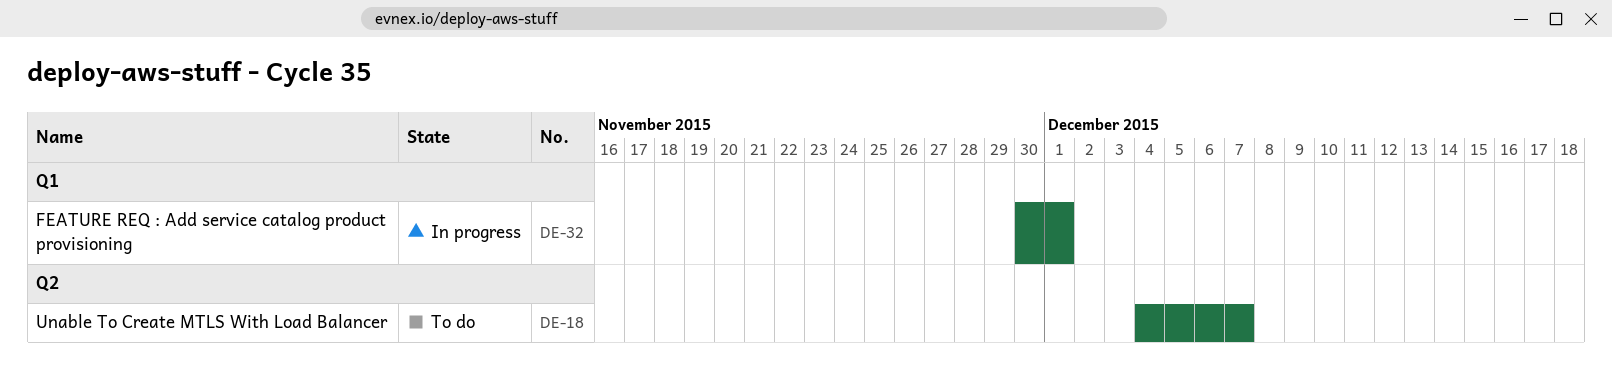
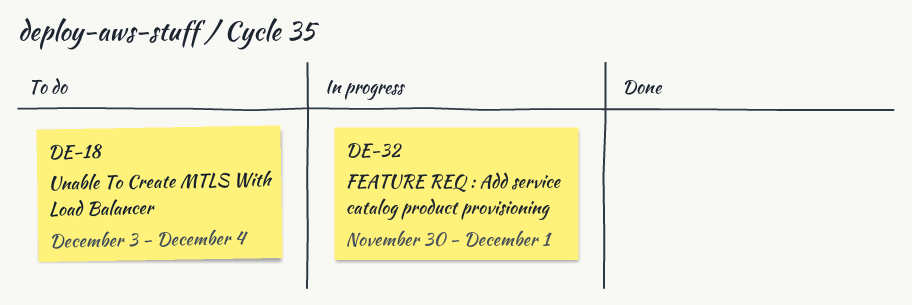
DE-18, start: Dec 4 -> Dec 3
DE-18, due: Dec 7 -> Dec 4

